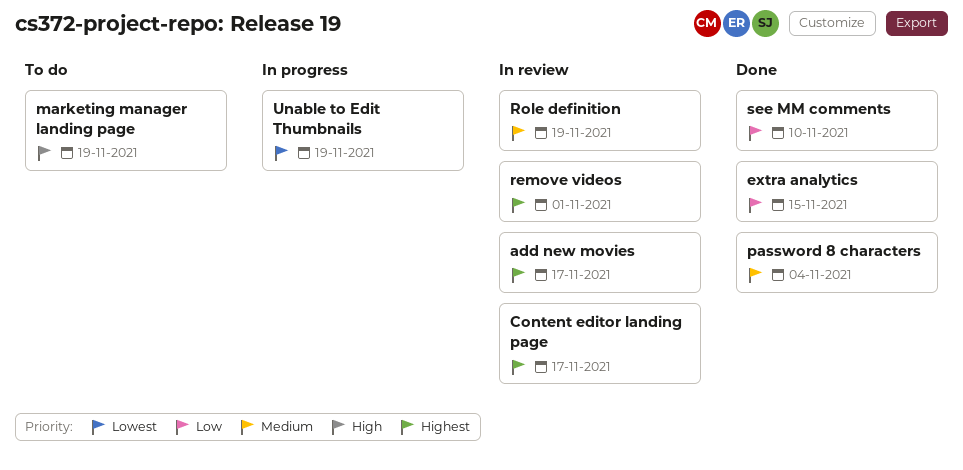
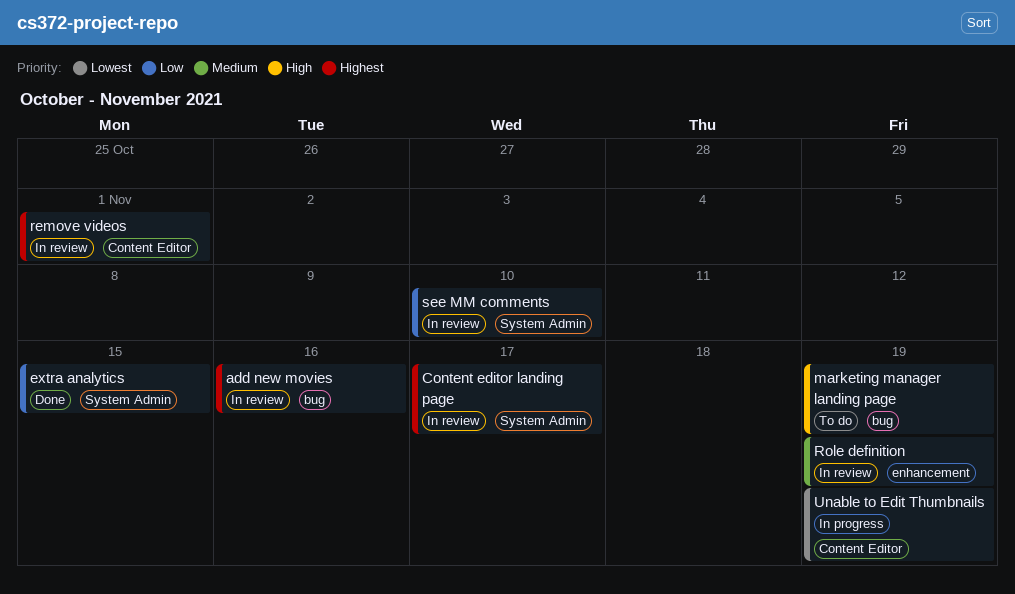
add new movies, due: Nov 17 -> Nov 16
password 8 characters: present -> none
see MM comments, status: Done -> In review

